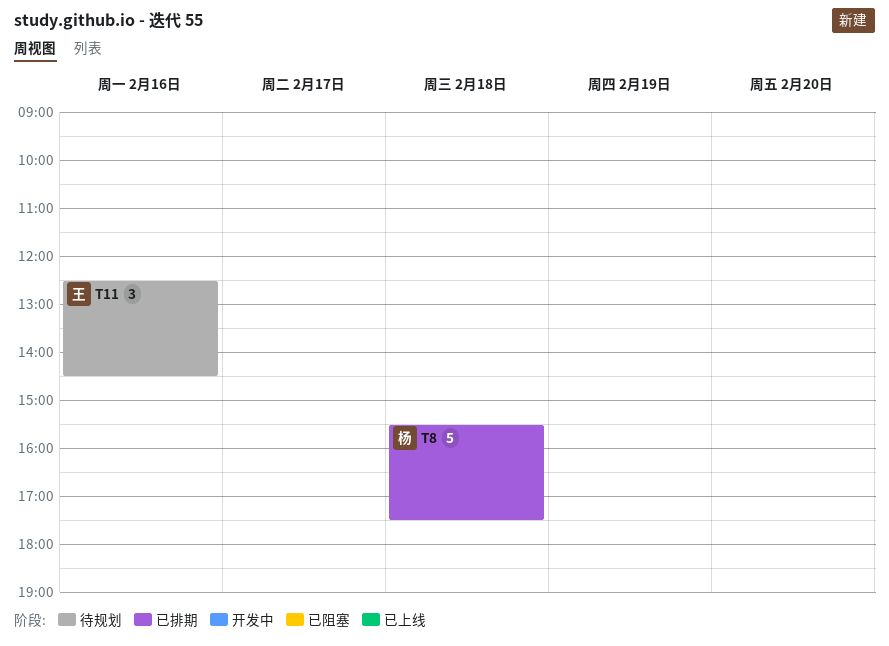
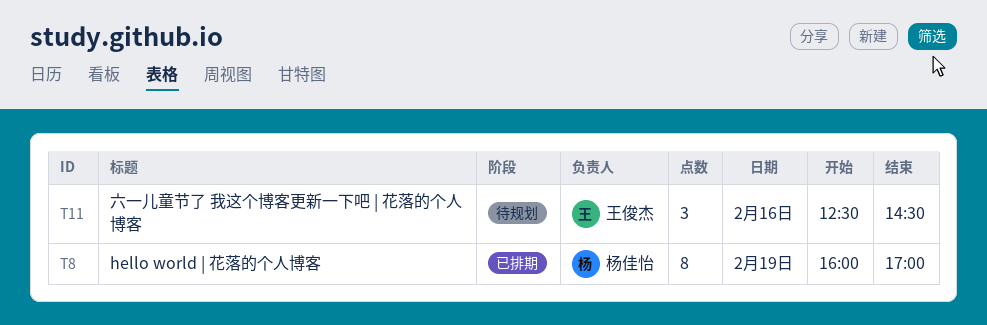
T8, estimate: 5 -> 8
T8, day: Feb 18 -> Feb 19
T8, begins: 15:30 -> 16:00
T8, ends: 17:30 -> 17:00

